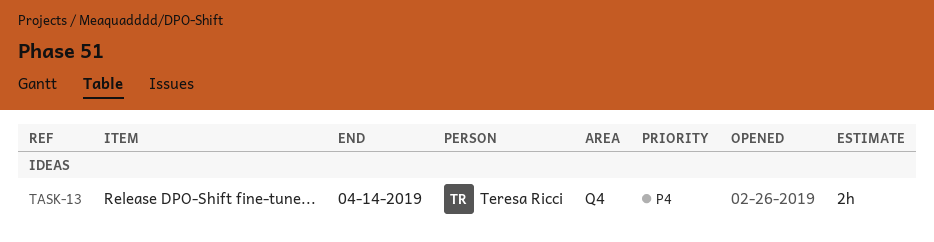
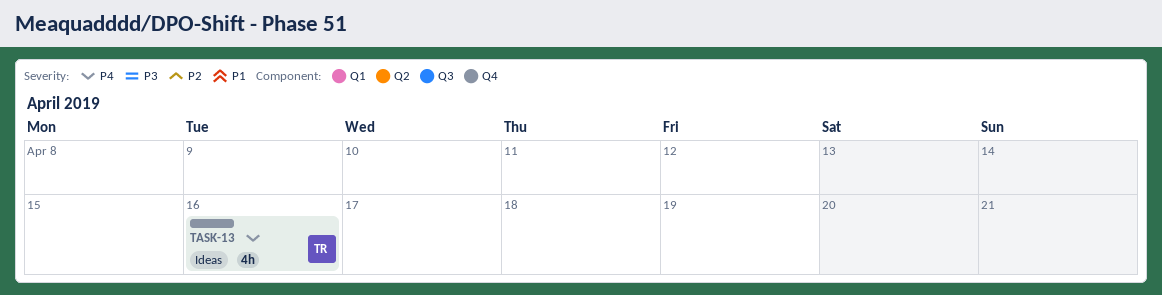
TASK-13, estimate: 2h -> 4h
TASK-13, due: Apr 14 -> Apr 16

